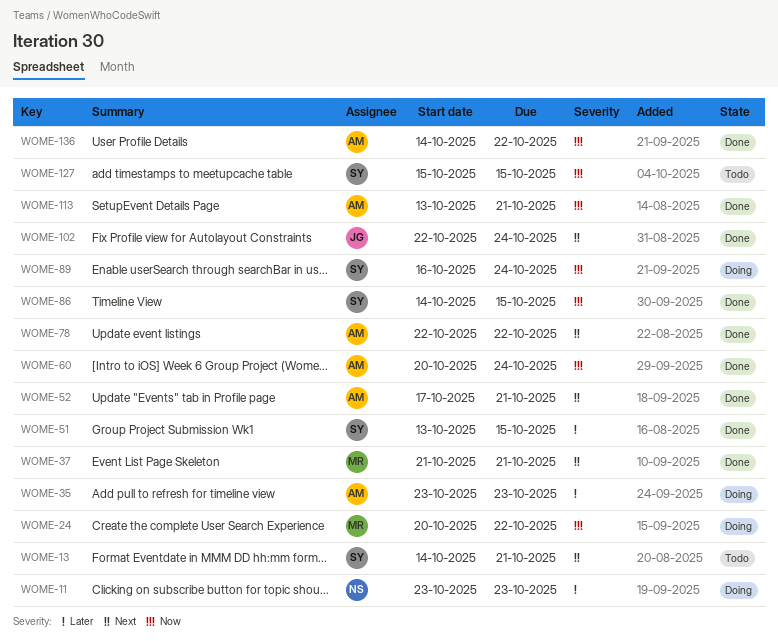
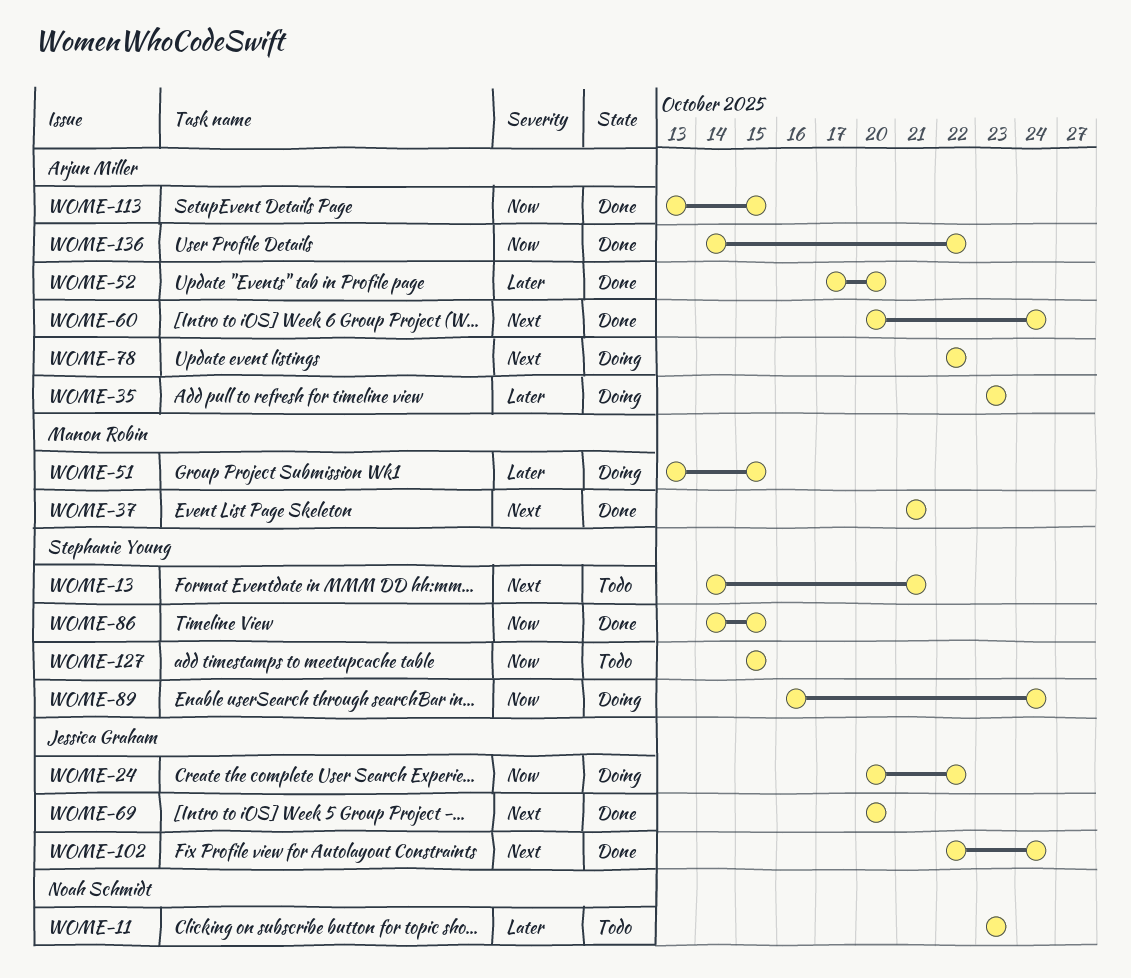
WOME-11, status: Doing -> Todo
WOME-24, owner: Manon Robin -> Jessica Graham
WOME-51, status: Done -> Doing
WOME-51, owner: Stephanie Young -> Manon Robin
WOME-52, priority: Next -> Later
WOME-52, due: Oct 21 -> Oct 20
WOME-60, priority: Now -> Next
WOME-69: none -> present
WOME-78, status: Done -> Doing
WOME-113, due: Oct 21 -> Oct 15

